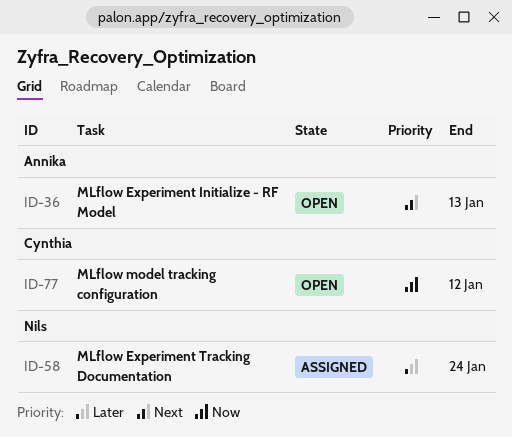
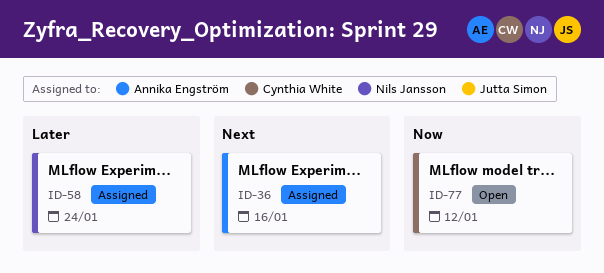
ID-36, status: Open -> Assigned
ID-36, due: Jan 13 -> Jan 16

